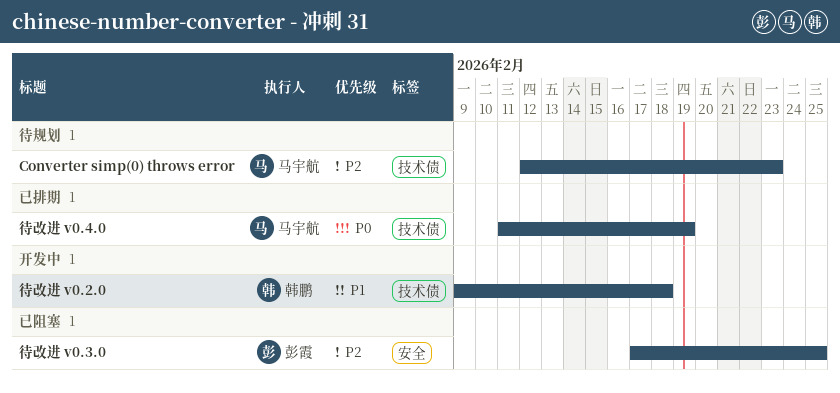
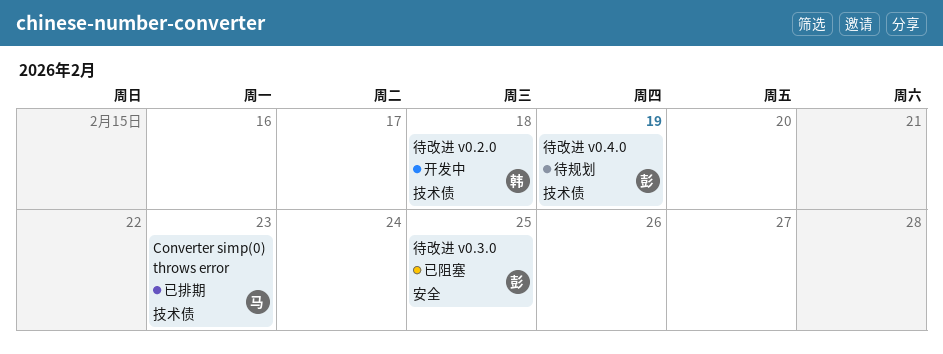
Converter simp(0) throws error, status: 待规划 -> 已排期
待改进 v0.4.0, status: 已排期 -> 待规划
待改进 v0.4.0, owner: 马宇航 -> 彭霞

